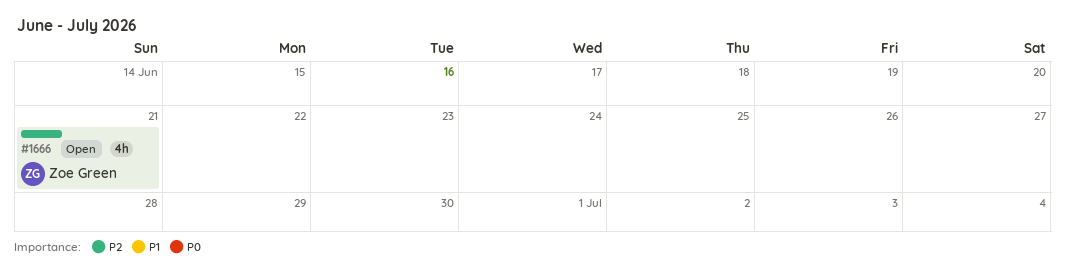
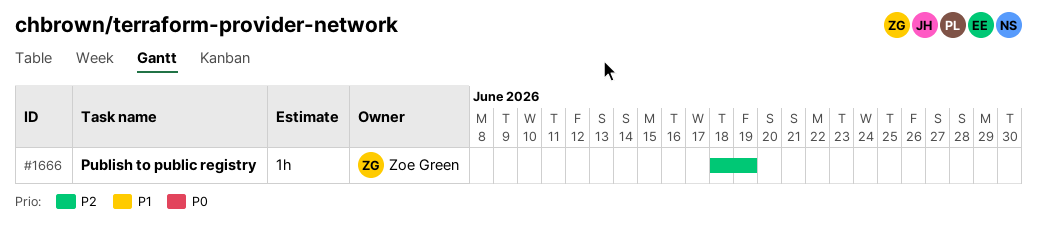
#1666, estimate: 4h -> 1h
#1666, due: Jun 21 -> Jun 19

